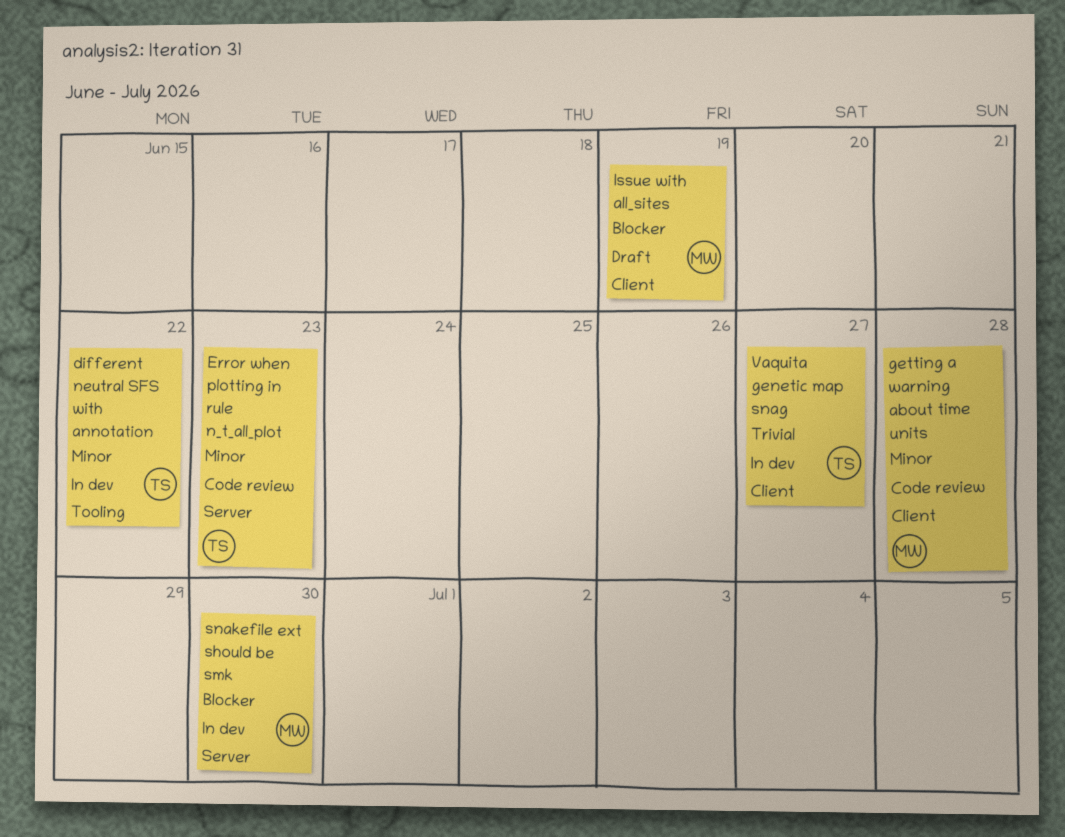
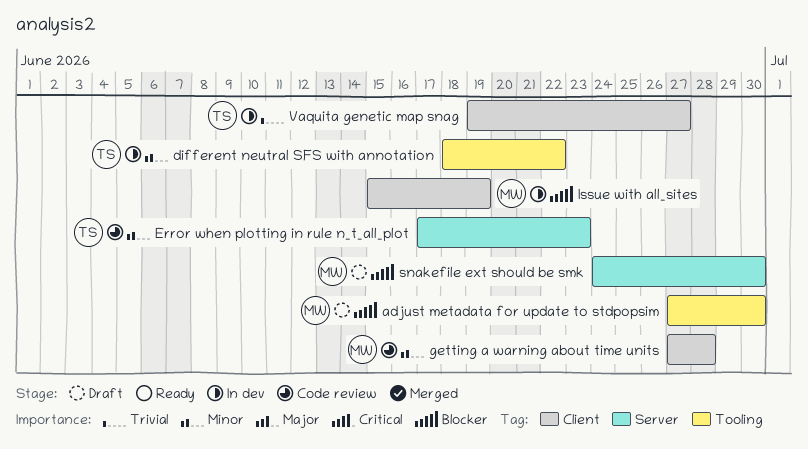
adjust metadata for update to stdpopsim: none -> present
Issue with all_sites, status: Draft -> In dev
snakefile ext should be smk, status: In dev -> Draft

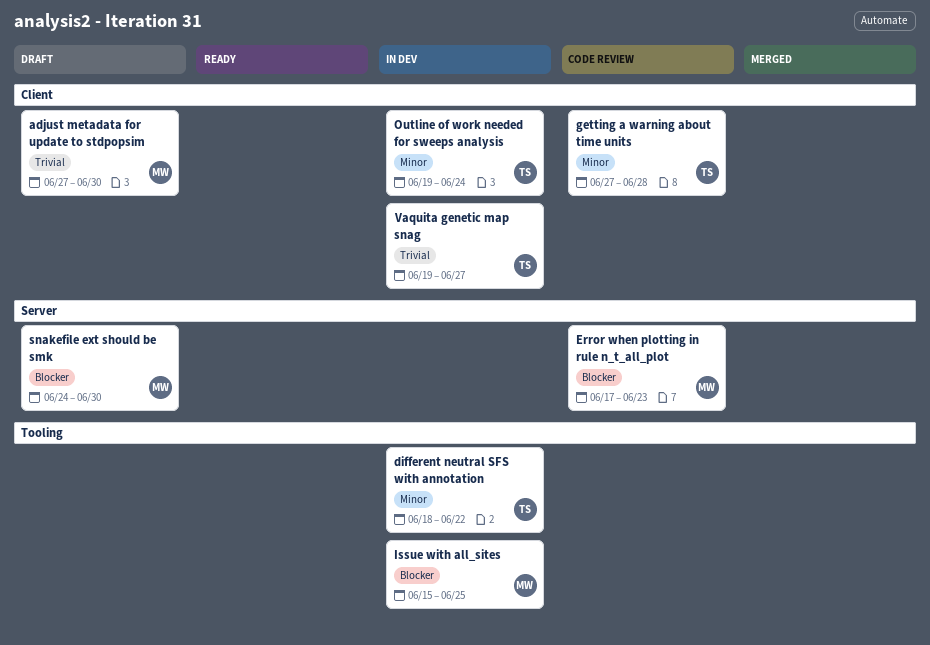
adjust metadata for update to stdpopsim, priority: Blocker -> Trivial
adjust metadata for update to stdpopsim, label: Tooling -> Client
Error when plotting in rule n_t_all_plot, owner: TS -> MW
Error when plotting in rule n_t_all_plot, priority: Minor -> Blocker
getting a warning about time units, owner: MW -> TS
Issue with all_sites, label: Client -> Tooling
Issue with all_sites, due: Jun 19 -> Jun 25
Outline of work needed for sweeps analysis: none -> present

